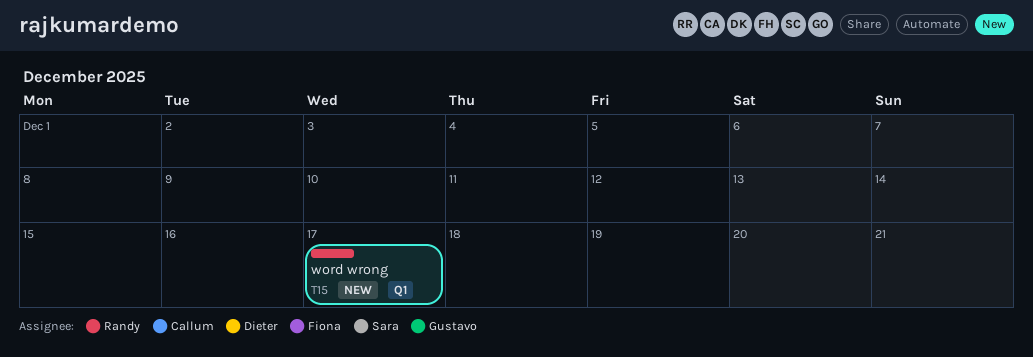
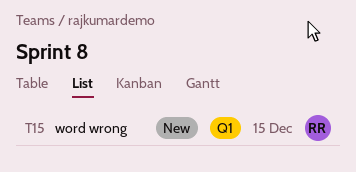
T15, due: Dec 17 -> Dec 15

